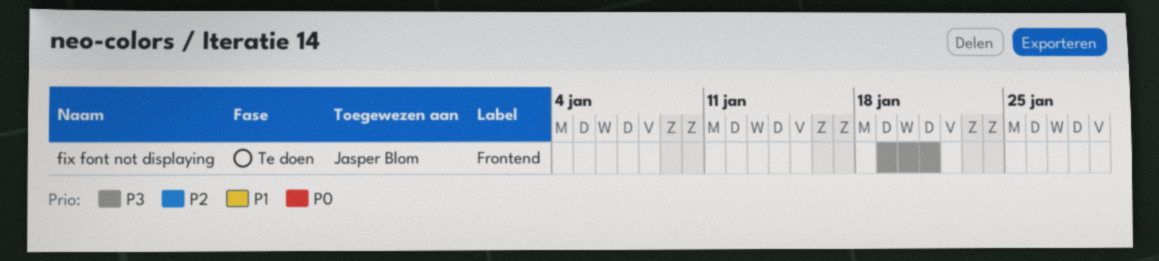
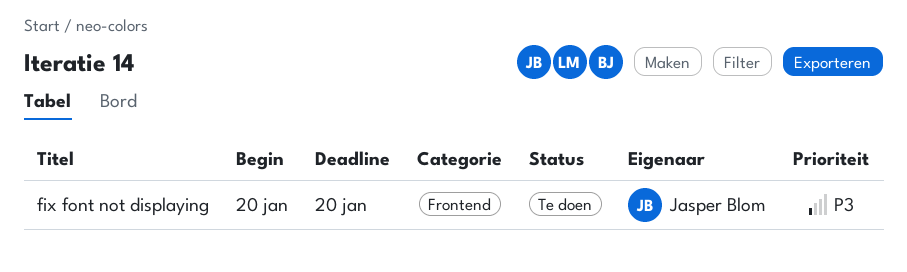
fix font not displaying, start: Jan 19 -> Jan 20
fix font not displaying, due: Jan 21 -> Jan 20

